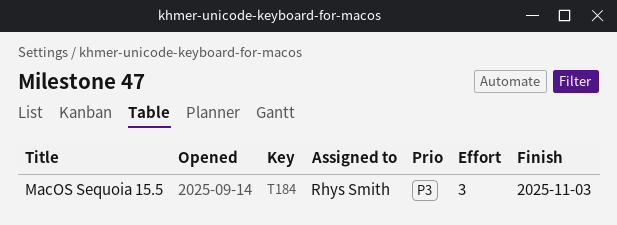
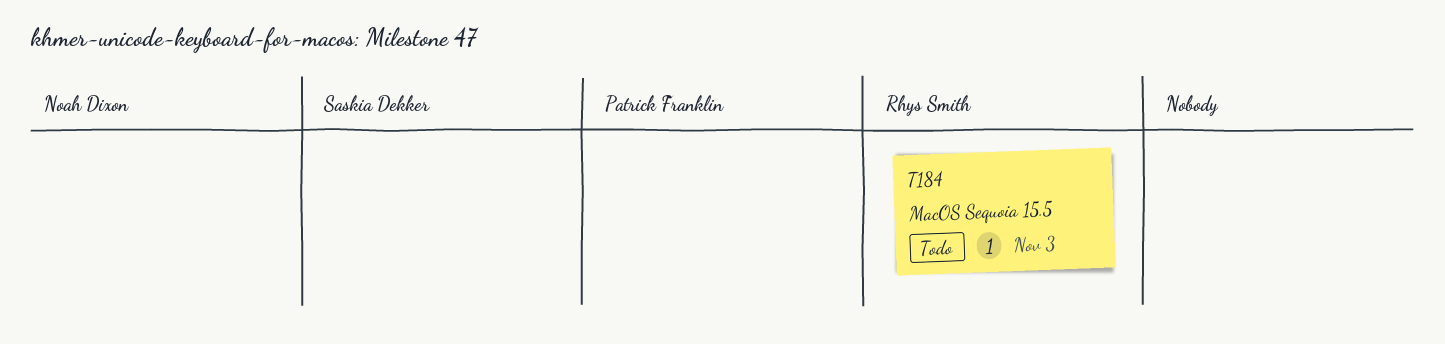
T184, estimate: 3 -> 1

